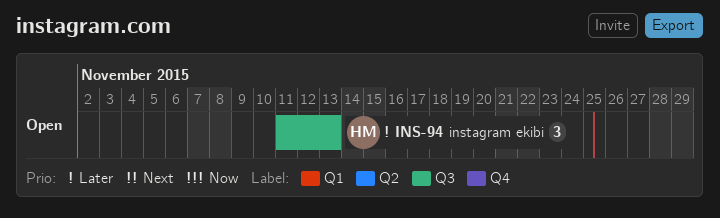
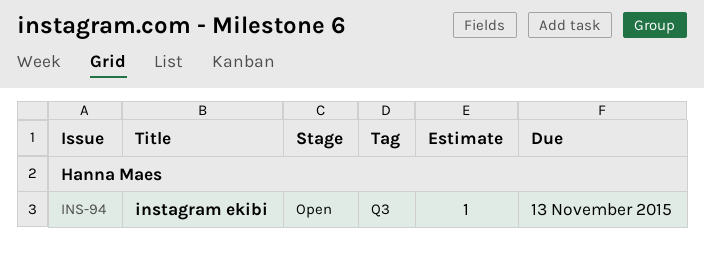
INS-94, estimate: 3 -> 1

